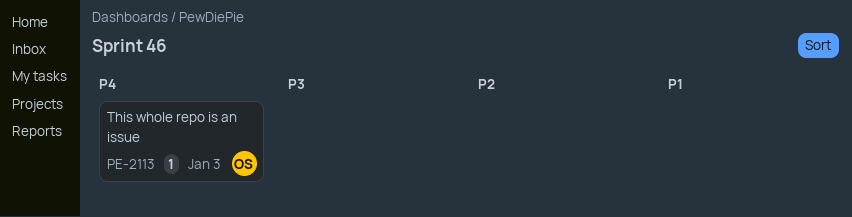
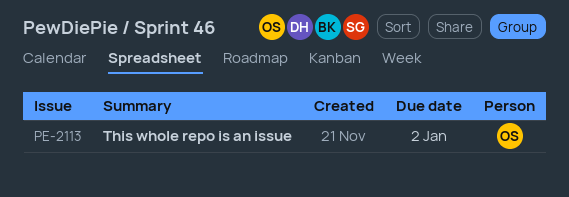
PE-2113, due: Jan 3 -> Jan 2

